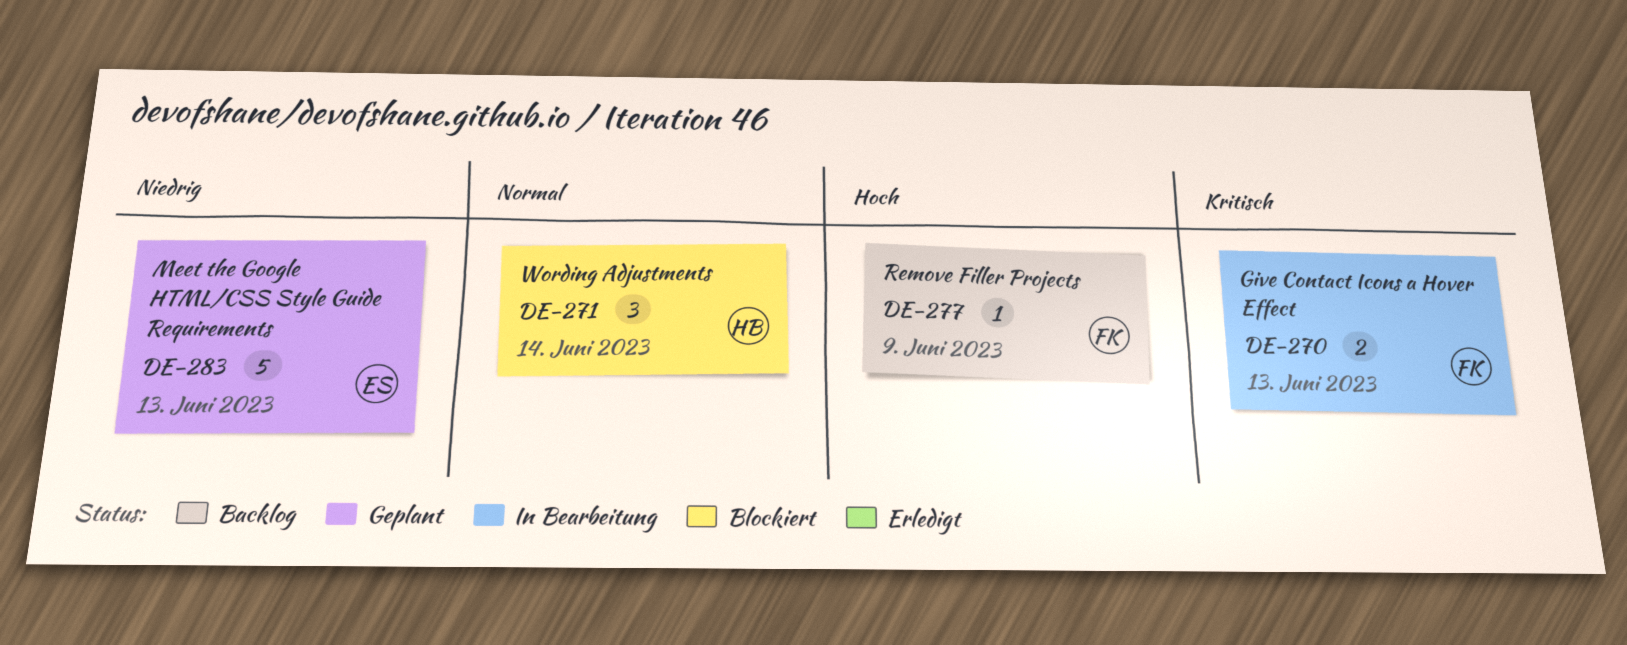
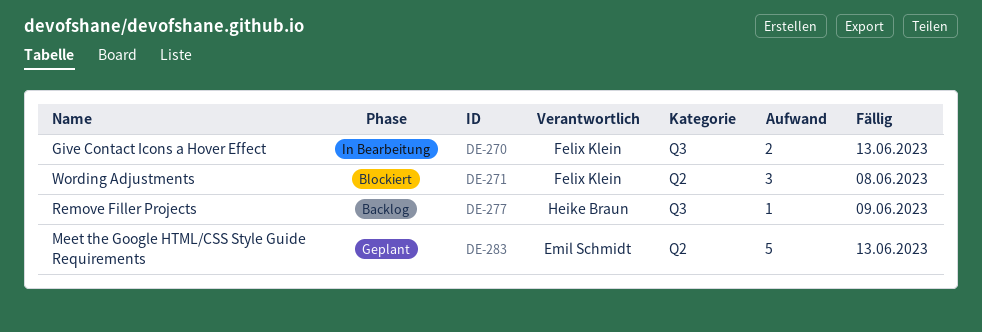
DE-271, owner: Heike Braun -> Felix Klein
DE-271, due: Jun 14 -> Jun 8
DE-277, owner: Felix Klein -> Heike Braun

